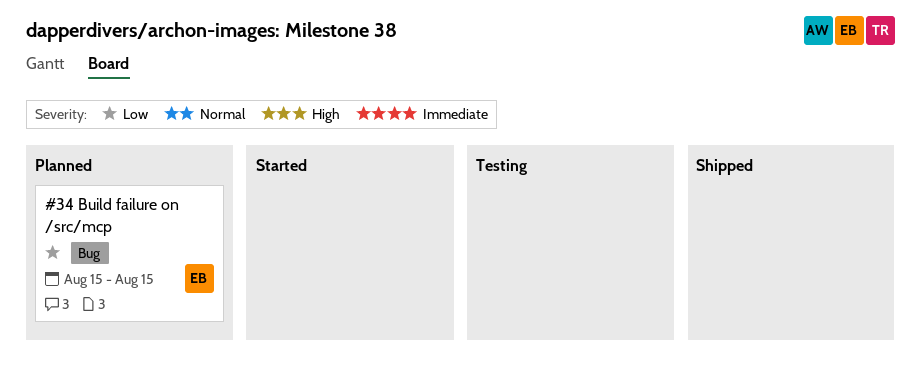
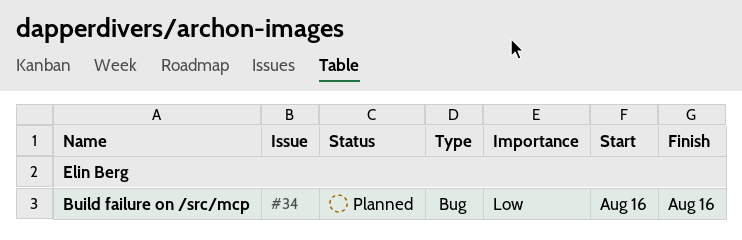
#34, start: Aug 15 -> Aug 16
#34, due: Aug 15 -> Aug 16

